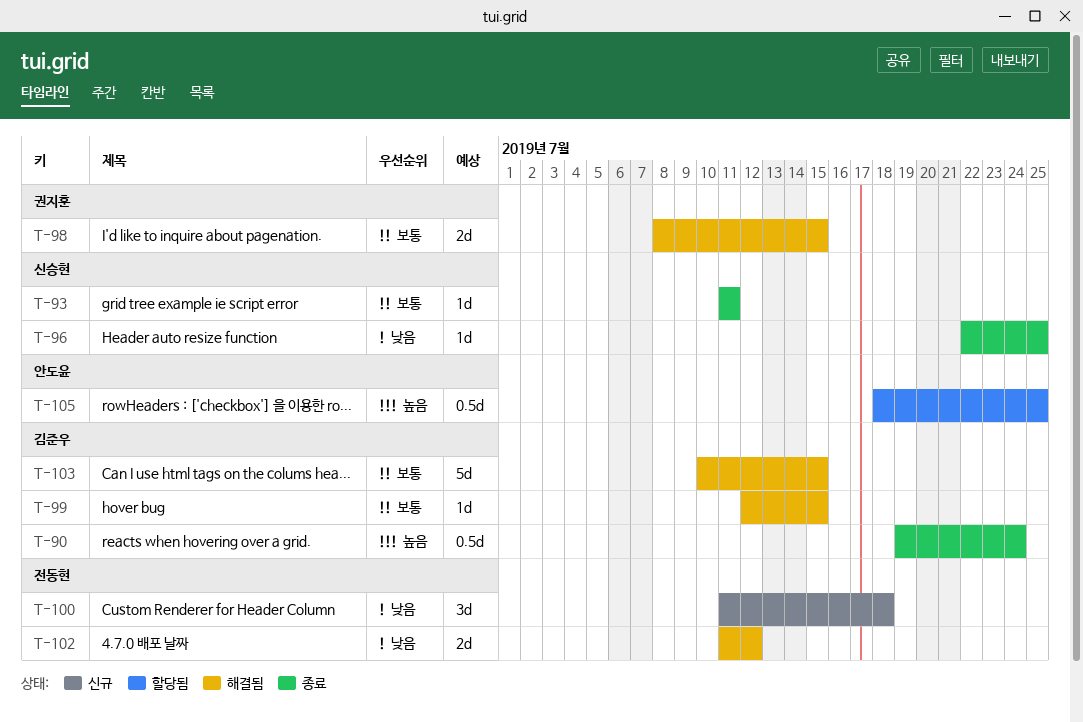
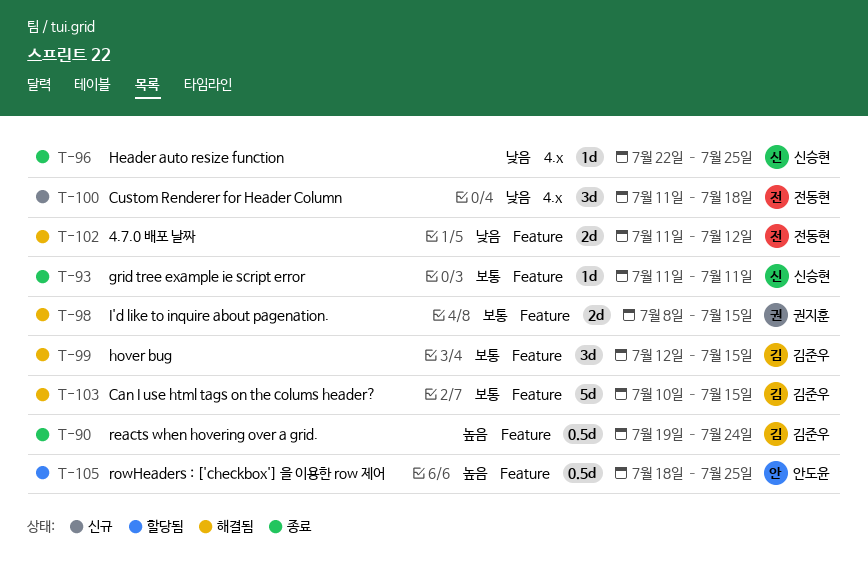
T-99, estimate: 1d -> 3d

